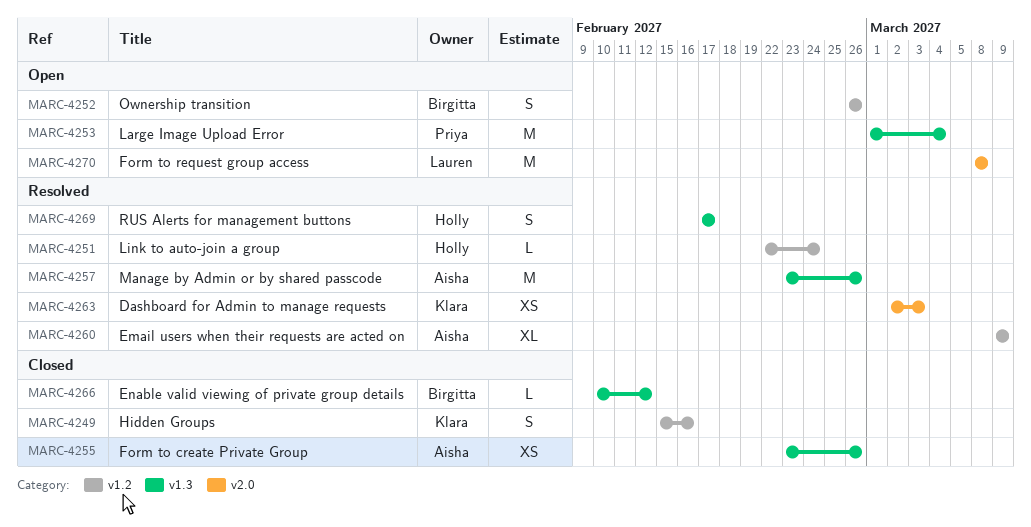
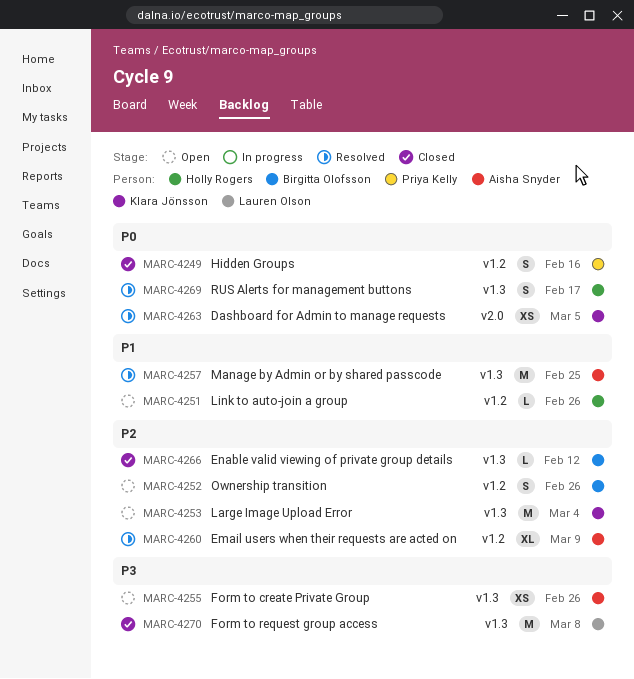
MARC-4249, owner: Klara Jönsson -> Priya Kelly
MARC-4251, status: Resolved -> Open
MARC-4251, due: Feb 24 -> Feb 26
MARC-4253, owner: Priya Kelly -> Klara Jönsson
MARC-4255, status: Closed -> Open
MARC-4257, due: Feb 26 -> Feb 25
MARC-4263, due: Mar 3 -> Mar 5
MARC-4270, status: Open -> Closed
MARC-4270, label: v2.0 -> v1.3

